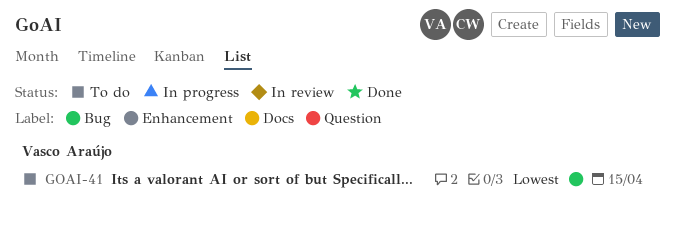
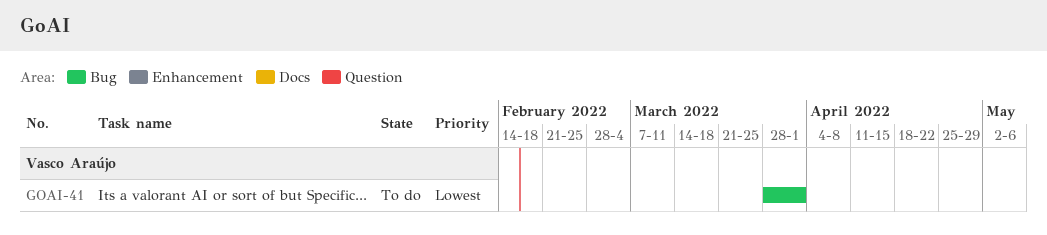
GOAI-41, due: Apr 15 -> Apr 1

